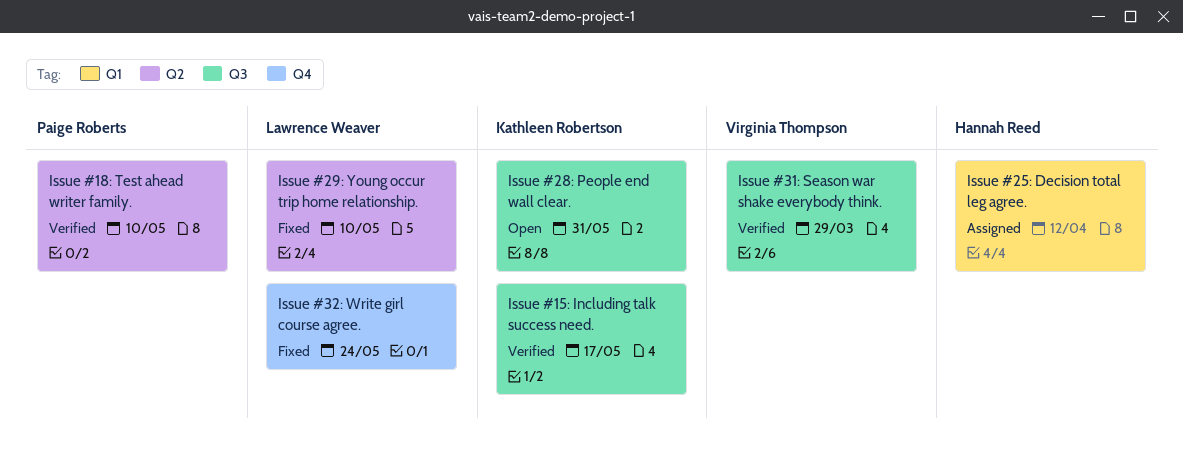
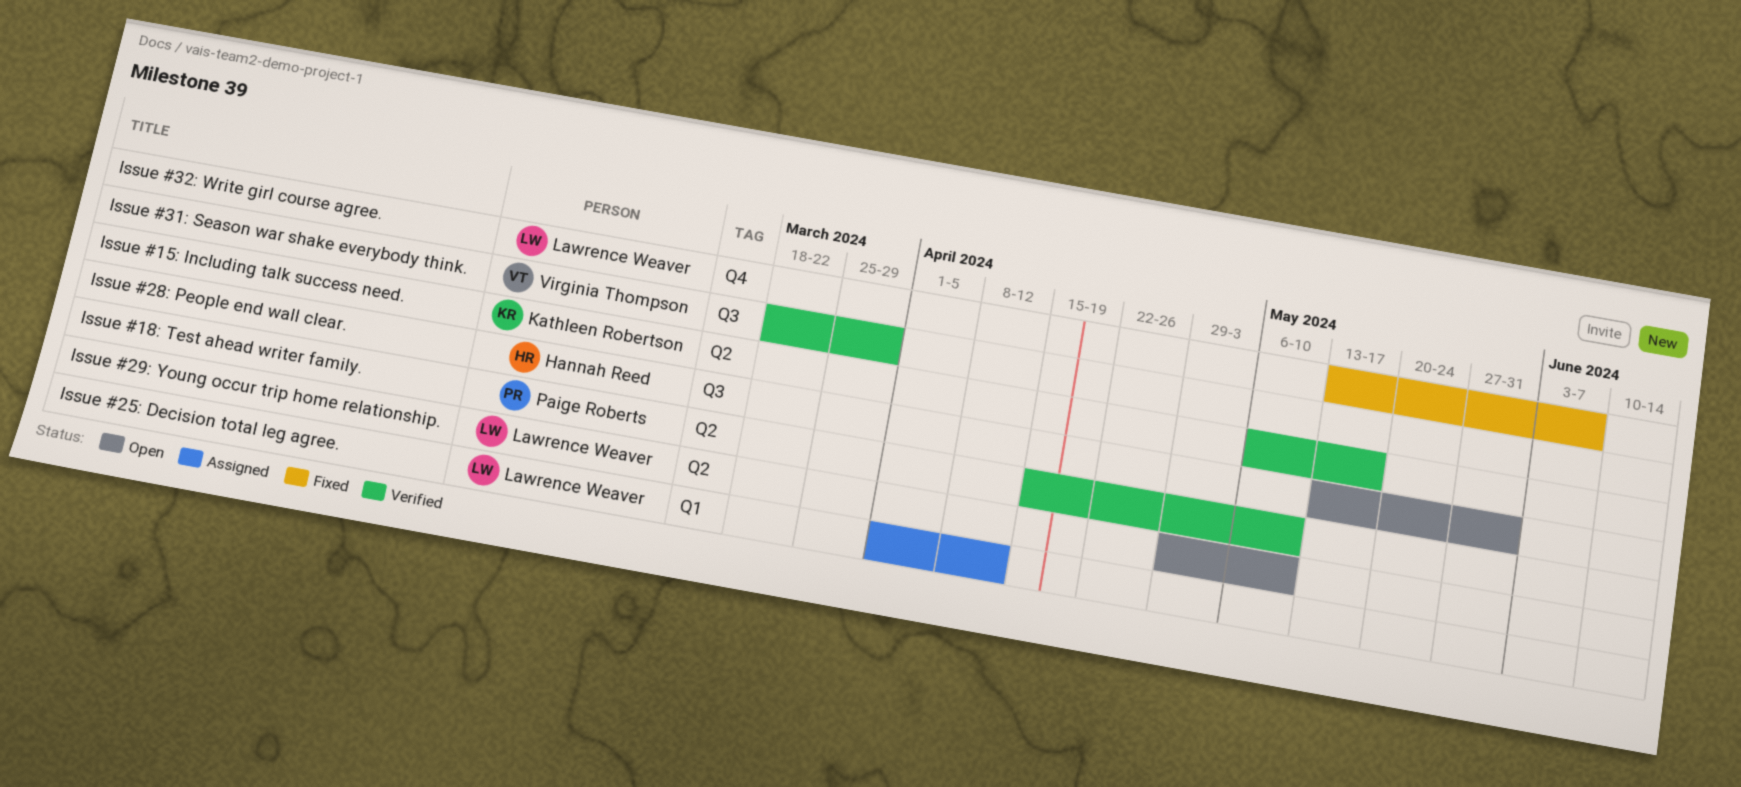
Issue #15: Including talk success need., label: Q3 -> Q2
Issue #25: Decision total leg agree., owner: Hannah Reed -> Lawrence Weaver
Issue #28: People end wall clear., owner: Kathleen Robertson -> Hannah Reed
Issue #29: Young occur trip home relationship., status: Fixed -> Open
Issue #32: Write girl course agree., due: May 24 -> Jun 7

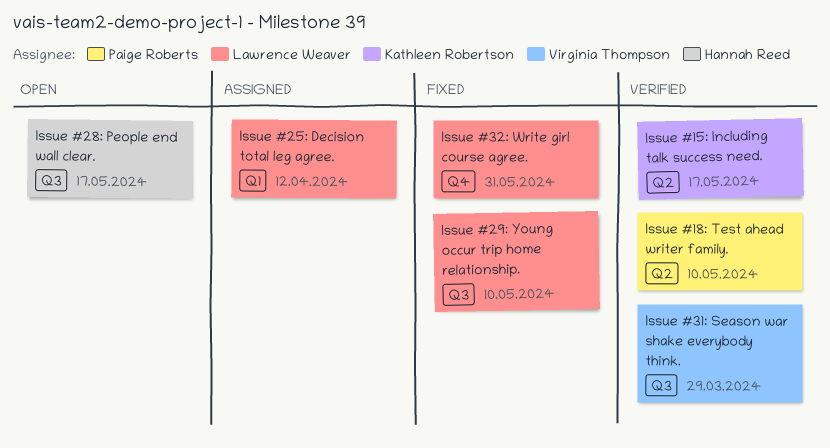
Issue #28: People end wall clear., due: May 31 -> May 17
Issue #29: Young occur trip home relationship., status: Open -> Fixed
Issue #29: Young occur trip home relationship., label: Q2 -> Q3
Issue #32: Write girl course agree., due: Jun 7 -> May 31

